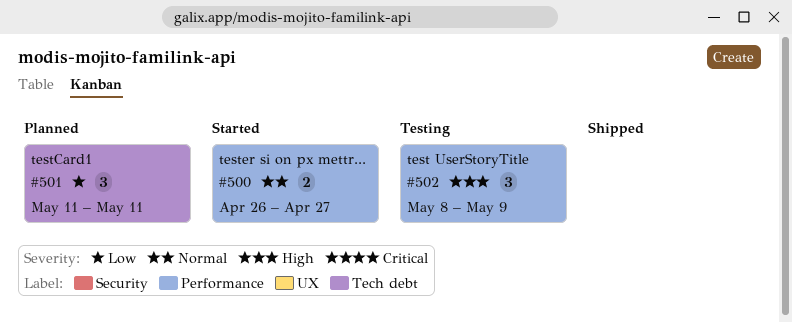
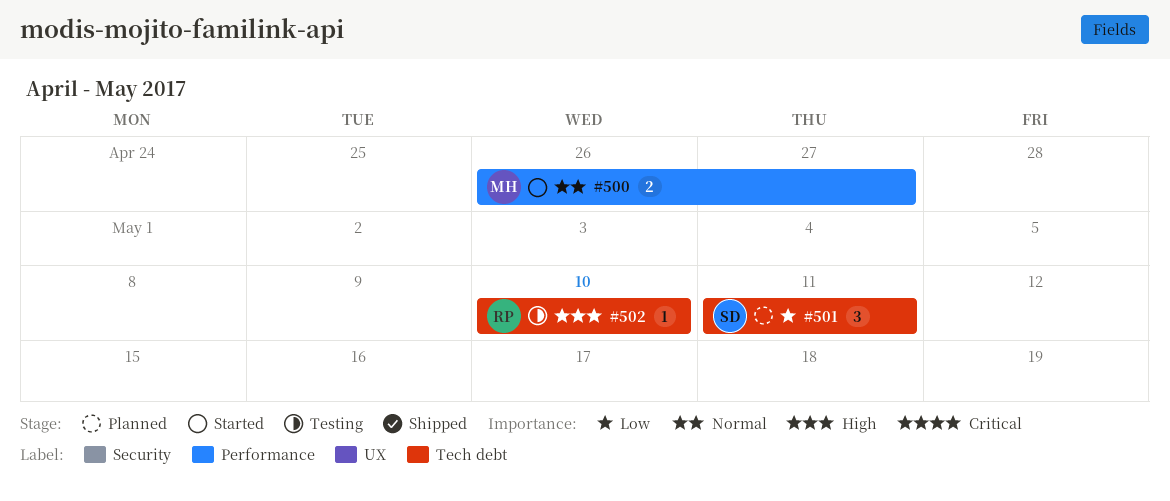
#502, label: Performance -> Tech debt
#502, estimate: 3 -> 1
#502, start: May 8 -> May 10
#502, due: May 9 -> May 10

